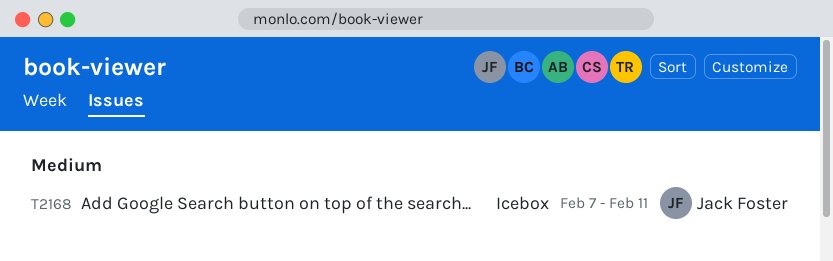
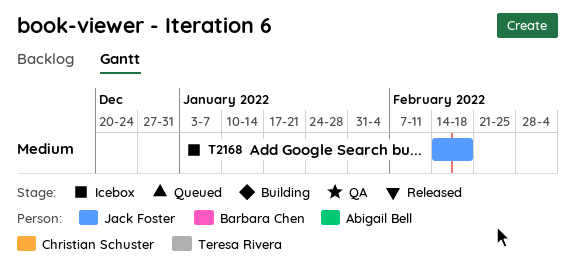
T2168, start: Feb 7 -> Feb 14
T2168, due: Feb 11 -> Feb 18

